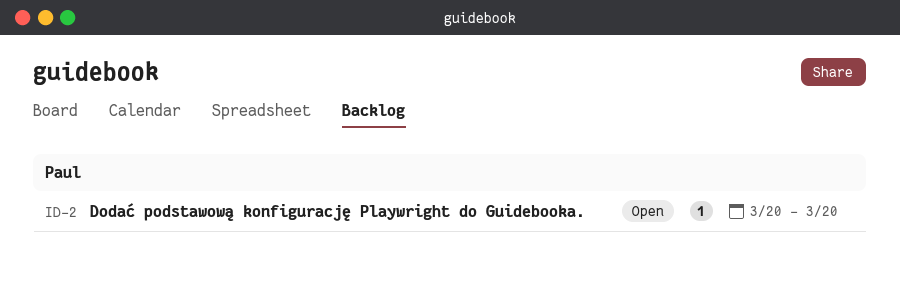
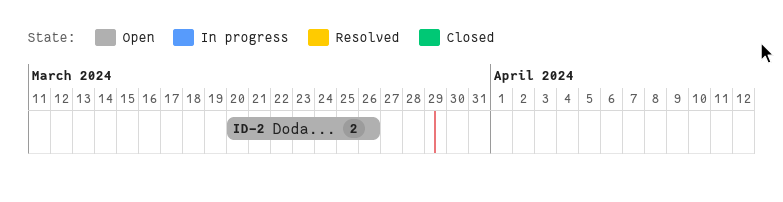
ID-2, estimate: 1 -> 2
ID-2, due: Mar 20 -> Mar 26

